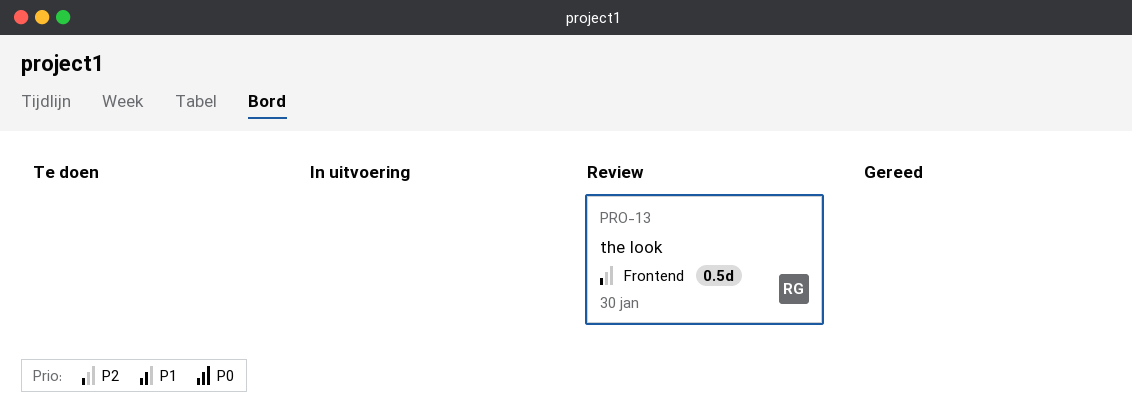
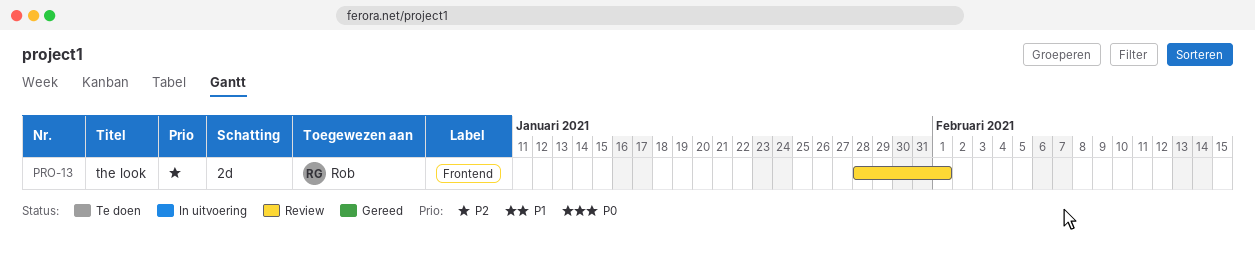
PRO-13, estimate: 0.5d -> 2d
PRO-13, due: Jan 30 -> Feb 1

